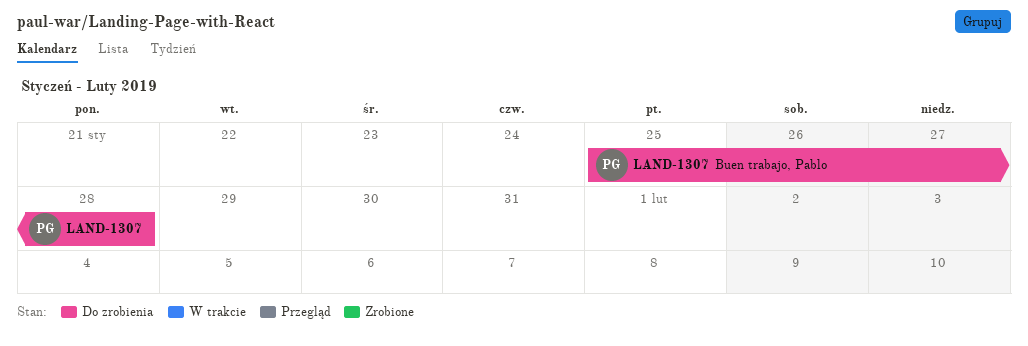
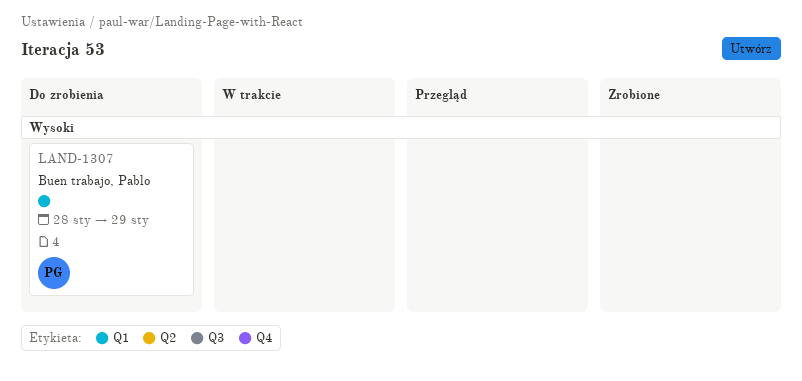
LAND-1307, start: Jan 25 -> Jan 28
LAND-1307, due: Jan 28 -> Jan 29

